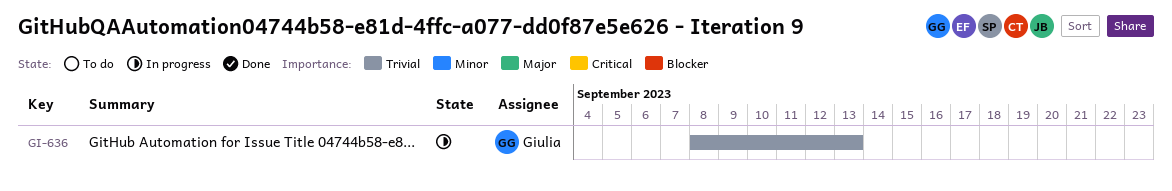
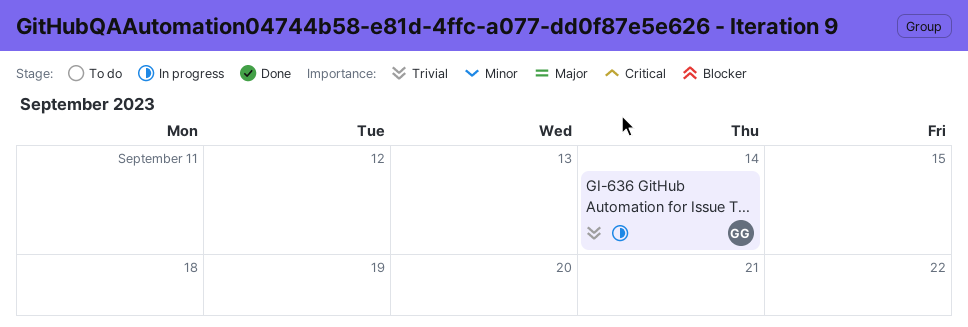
GI-636, due: Sep 13 -> Sep 14

